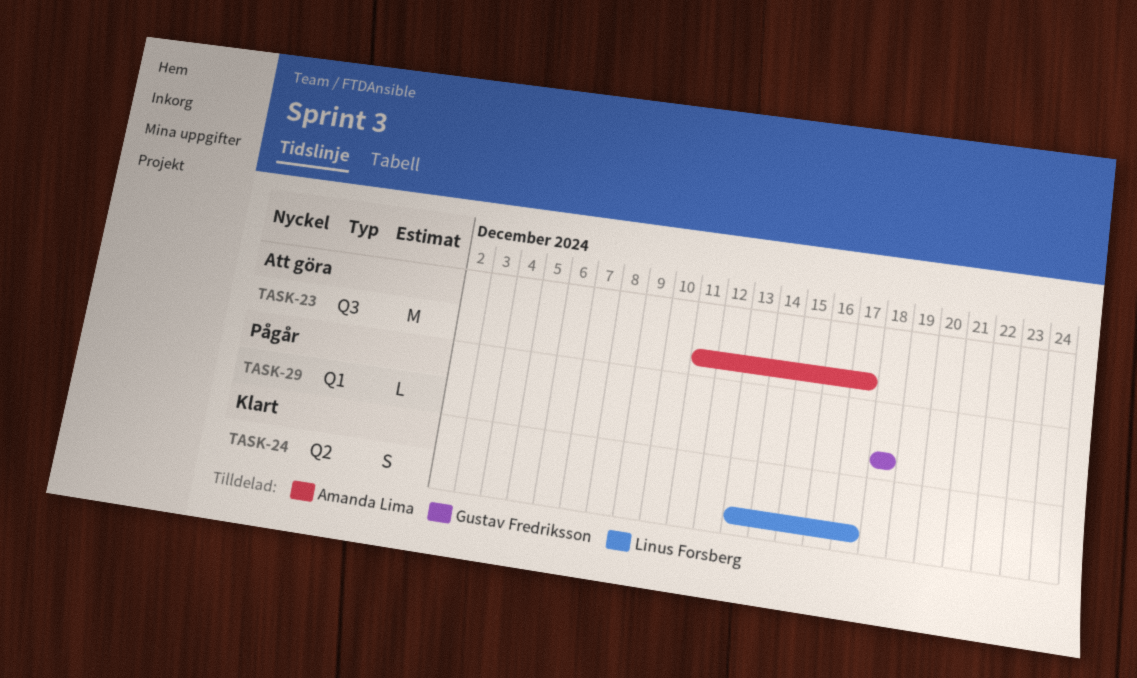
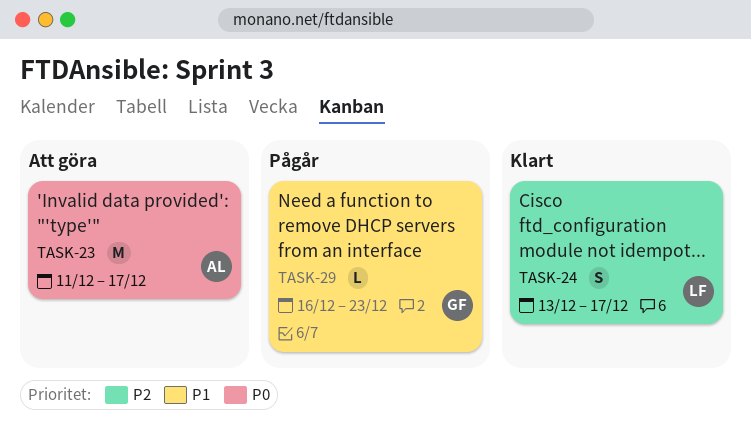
TASK-29, start: Dec 18 -> Dec 16
TASK-29, due: Dec 18 -> Dec 23

